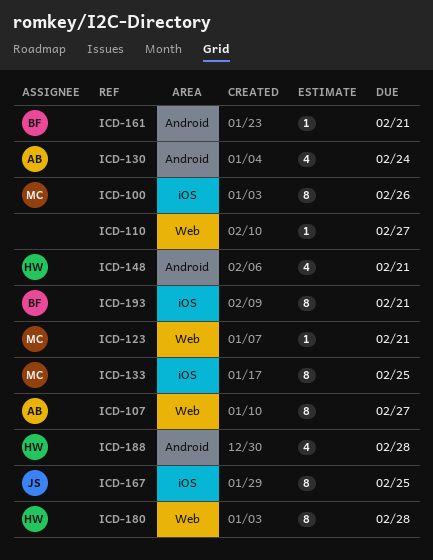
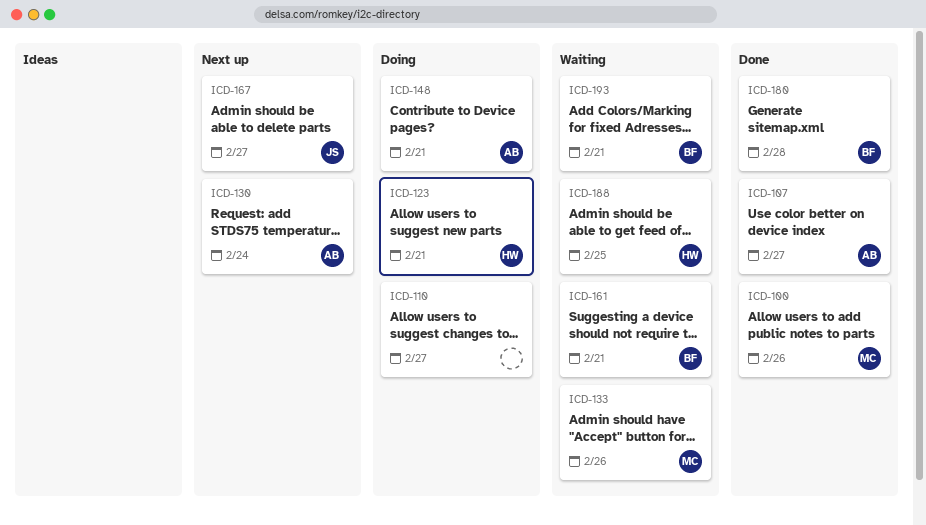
ICD-123, owner: MC -> HW
ICD-133, due: Feb 25 -> Feb 26
ICD-148, owner: HW -> AB
ICD-167, due: Feb 25 -> Feb 27
ICD-180, owner: HW -> BF
ICD-188, due: Feb 28 -> Feb 25

